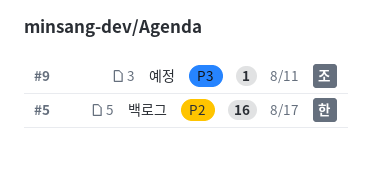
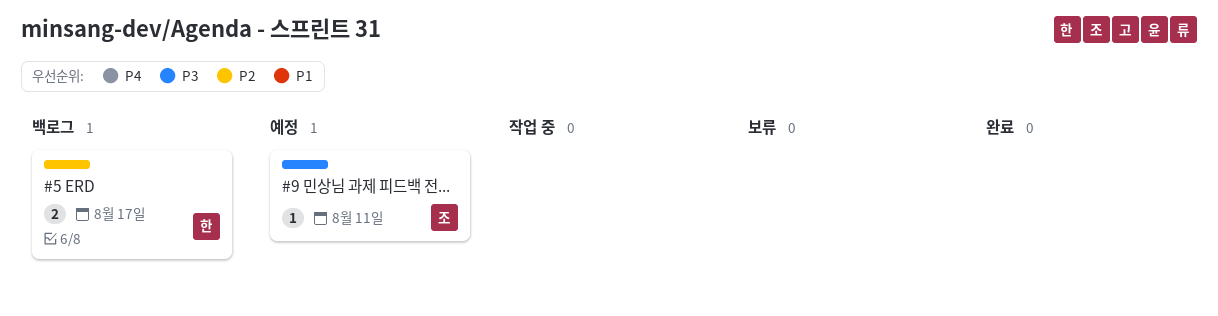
#5, estimate: 16 -> 2

